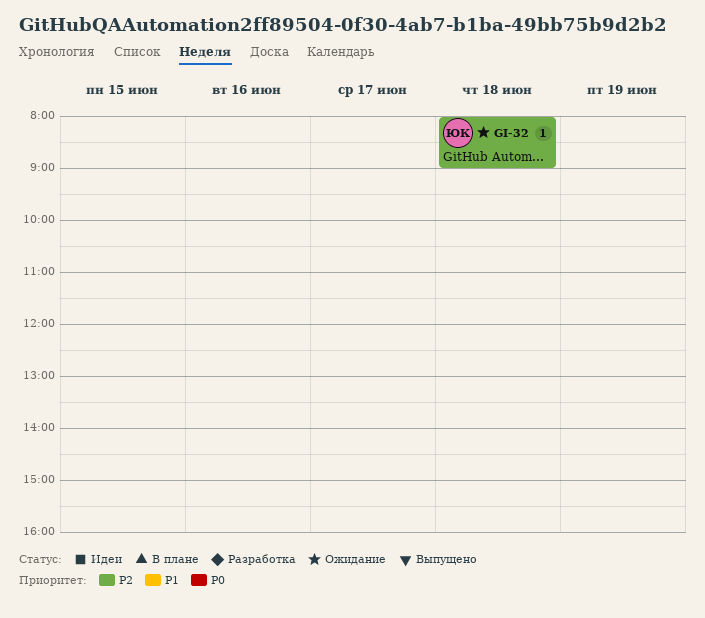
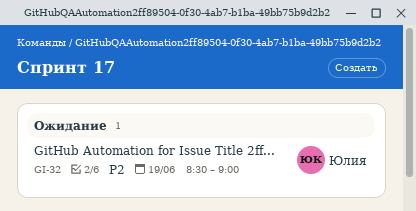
GI-32, day: Jun 18 -> Jun 19
GI-32, begins: 08:00 -> 08:30

